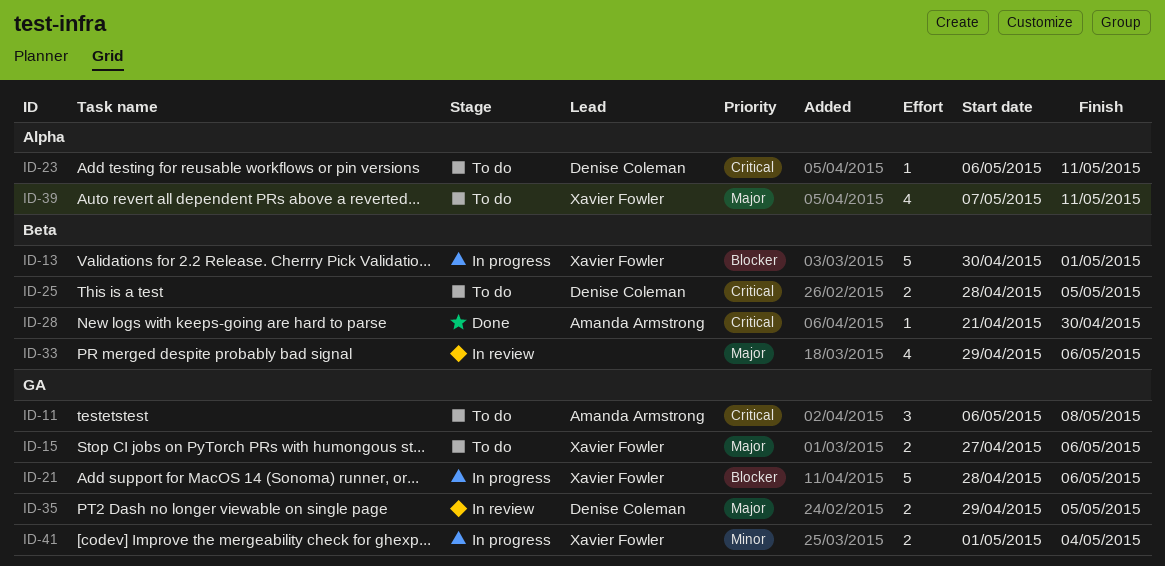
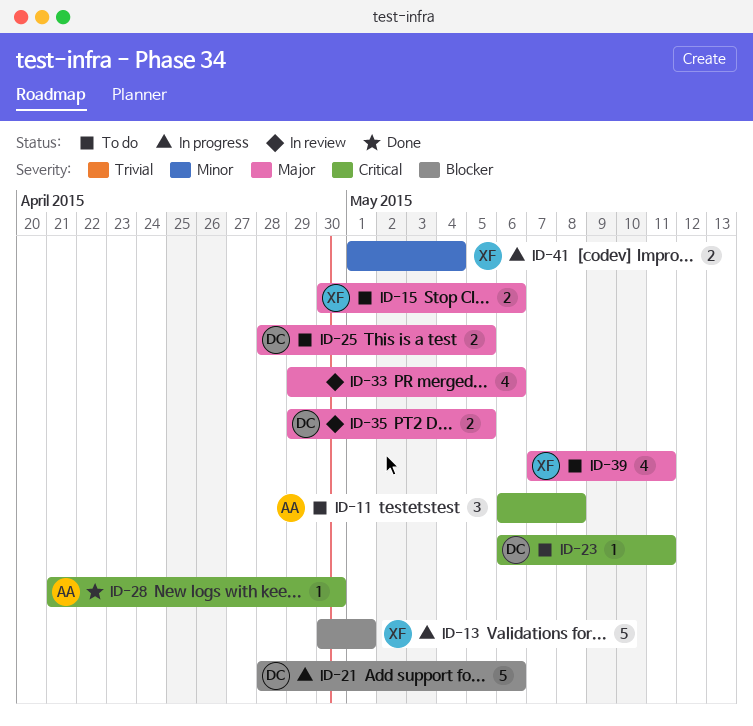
ID-15, start: Apr 27 -> Apr 30
ID-21, owner: Xavier Fowler -> Denise Coleman
ID-25, priority: Critical -> Major

